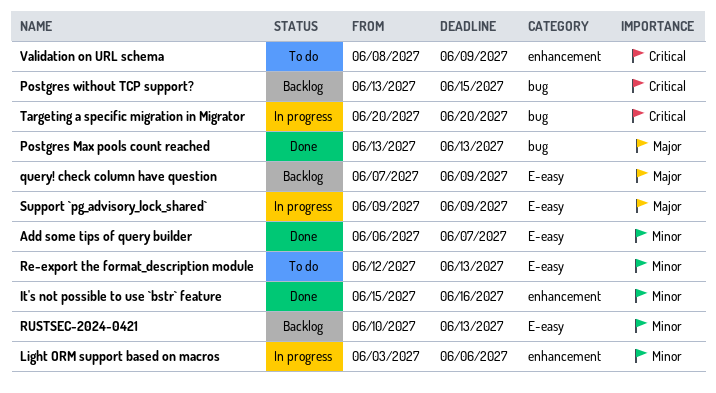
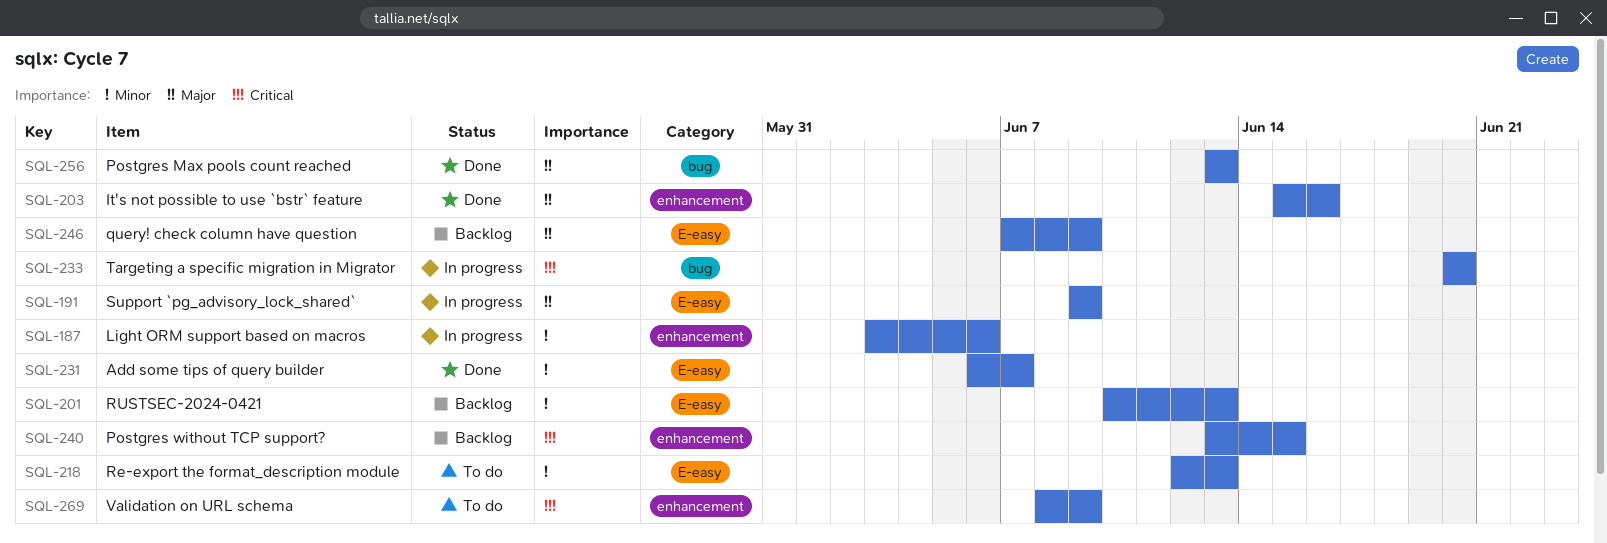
It's not possible to use `bstr` feature, priority: Minor -> Major
Postgres without TCP support?, label: bug -> enhancement

